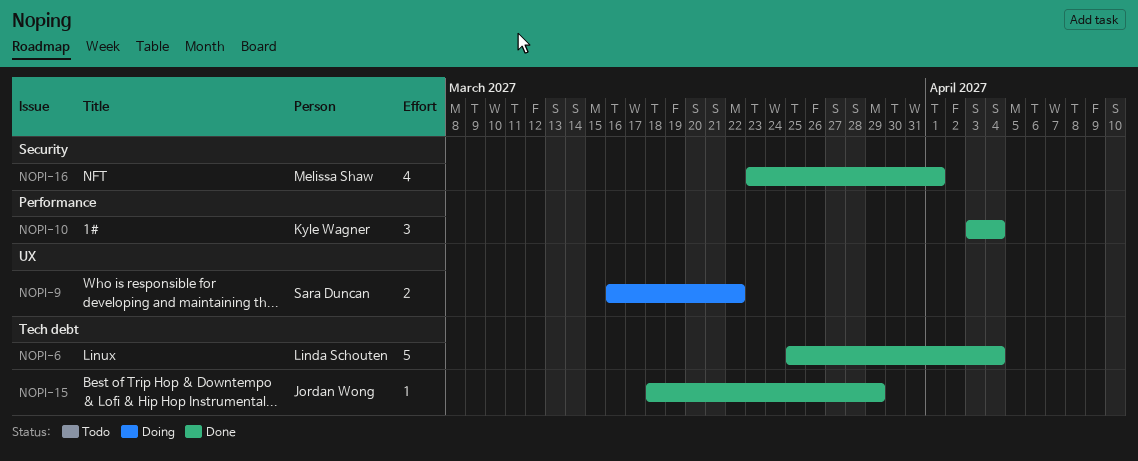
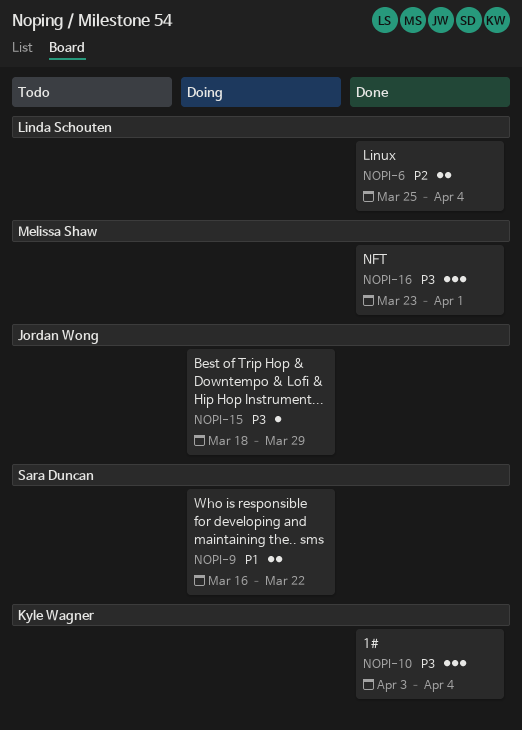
NOPI-6, estimate: 5 -> 2
NOPI-15, status: Done -> Doing
NOPI-16, estimate: 4 -> 3

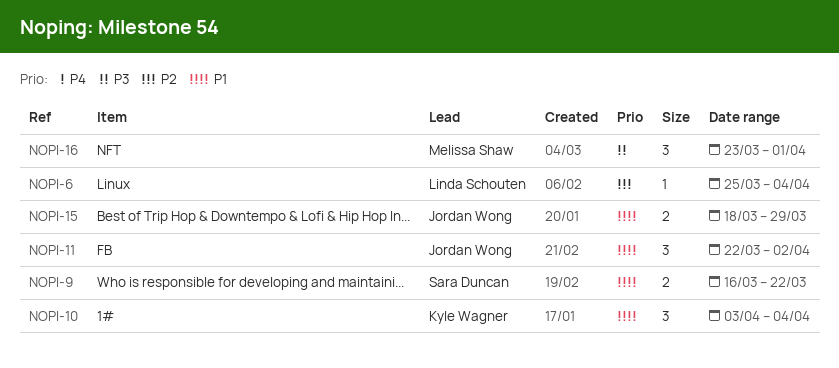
NOPI-6, estimate: 2 -> 1
NOPI-10, priority: P3 -> P1
NOPI-11: none -> present
NOPI-15, priority: P3 -> P1
NOPI-15, estimate: 1 -> 2

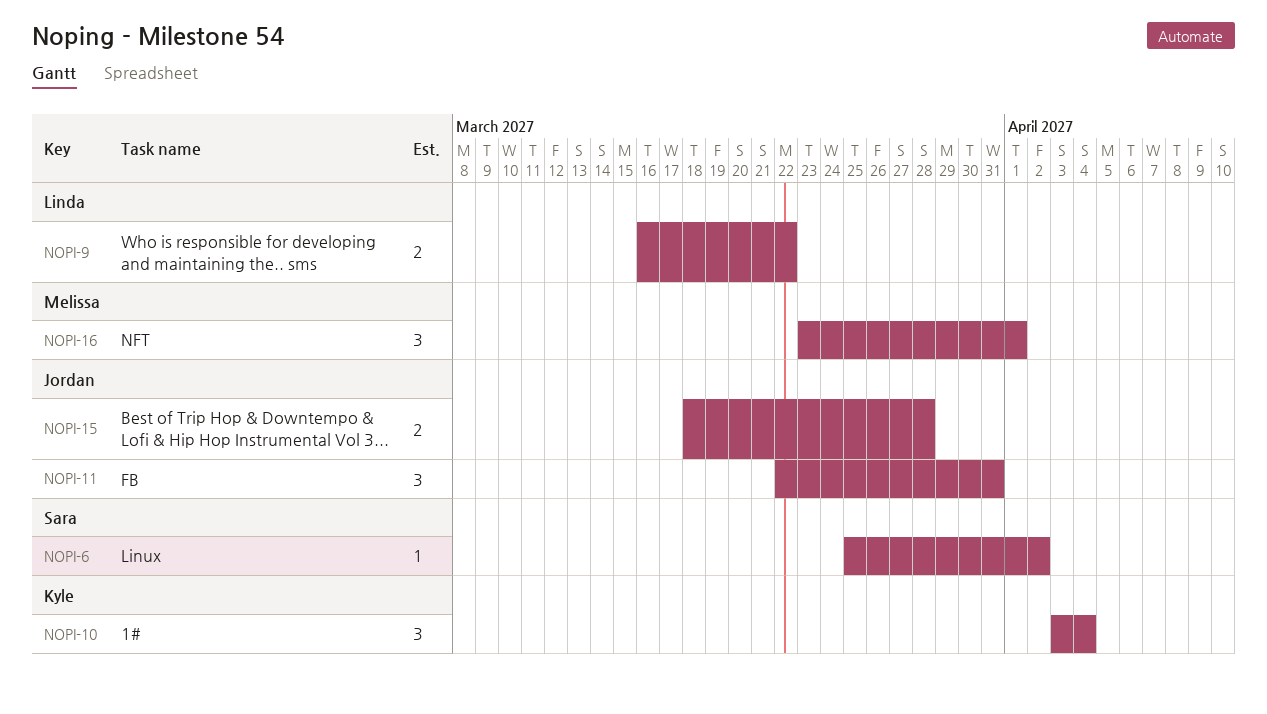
NOPI-6, owner: Linda Schouten -> Sara Duncan
NOPI-6, due: Apr 4 -> Apr 2
NOPI-9, owner: Sara Duncan -> Linda Schouten
NOPI-11, due: Apr 2 -> Mar 31
NOPI-15, due: Mar 29 -> Mar 28

